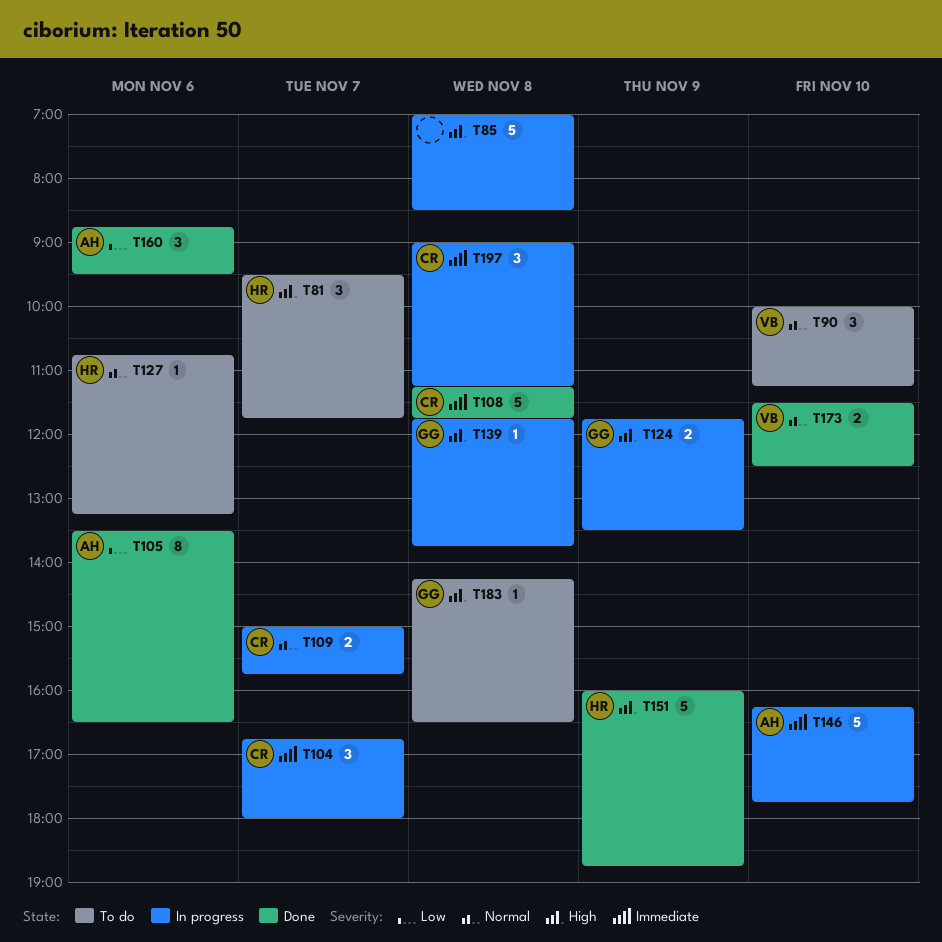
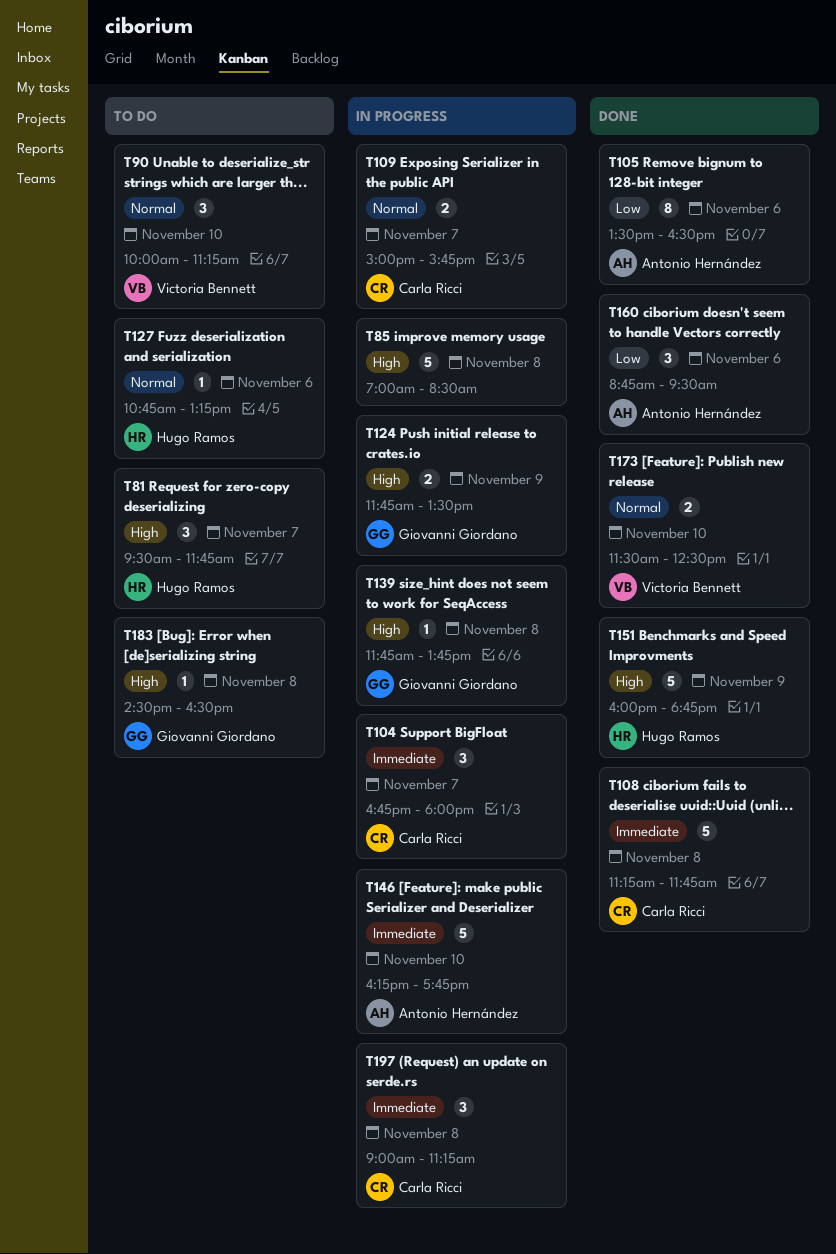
T183, begins: 14:15 -> 14:30

